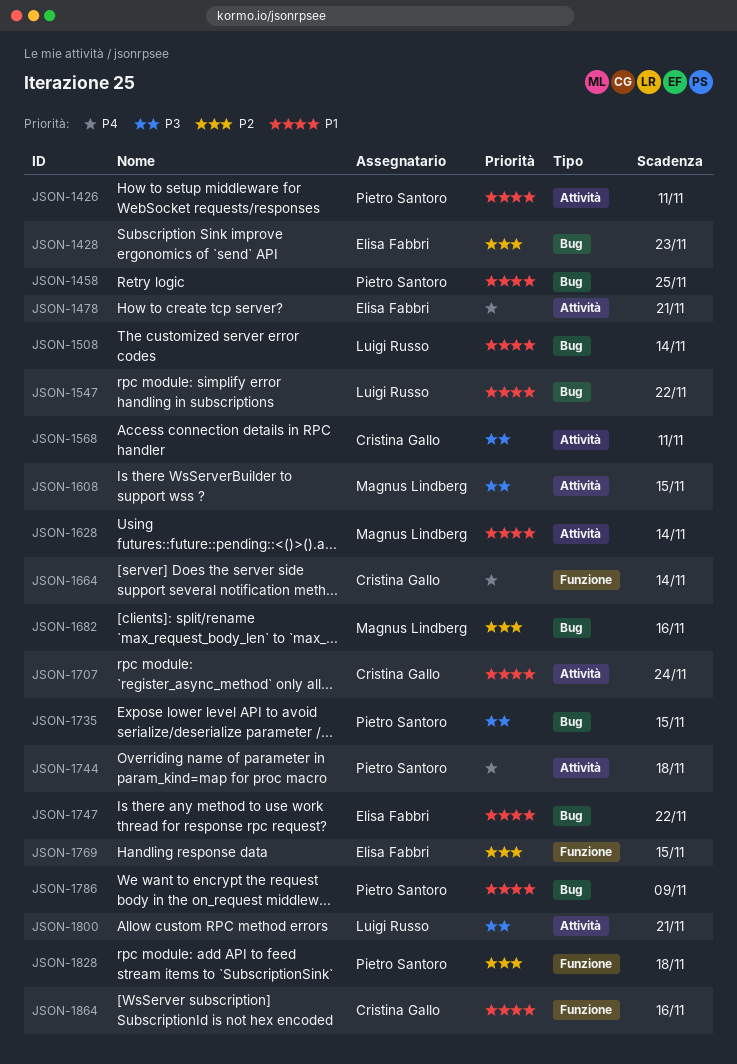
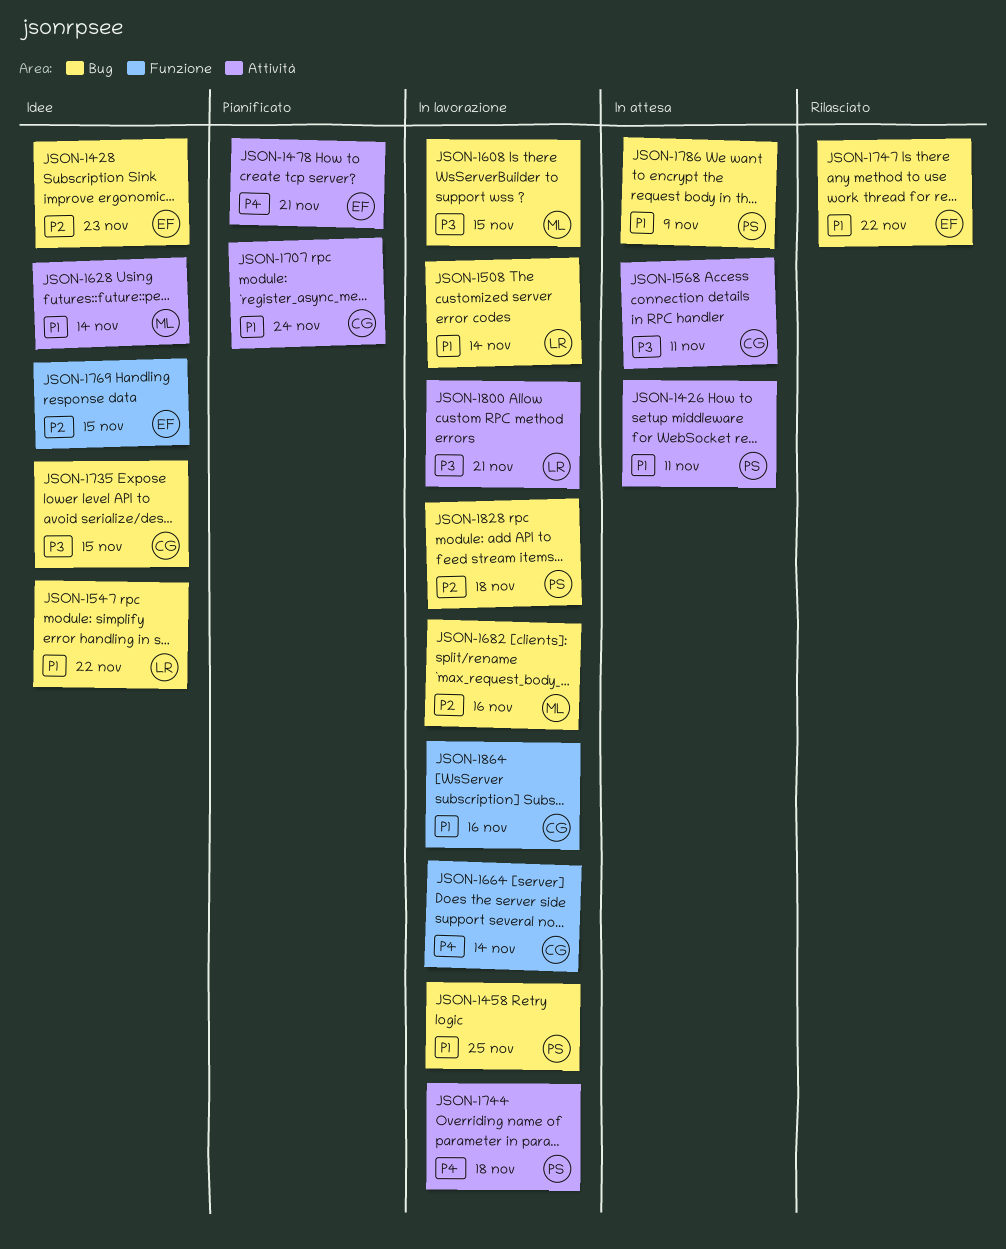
JSON-1608, label: Attività -> Bug
JSON-1735, owner: Pietro Santoro -> Cristina Gallo
JSON-1828, label: Funzione -> Bug

